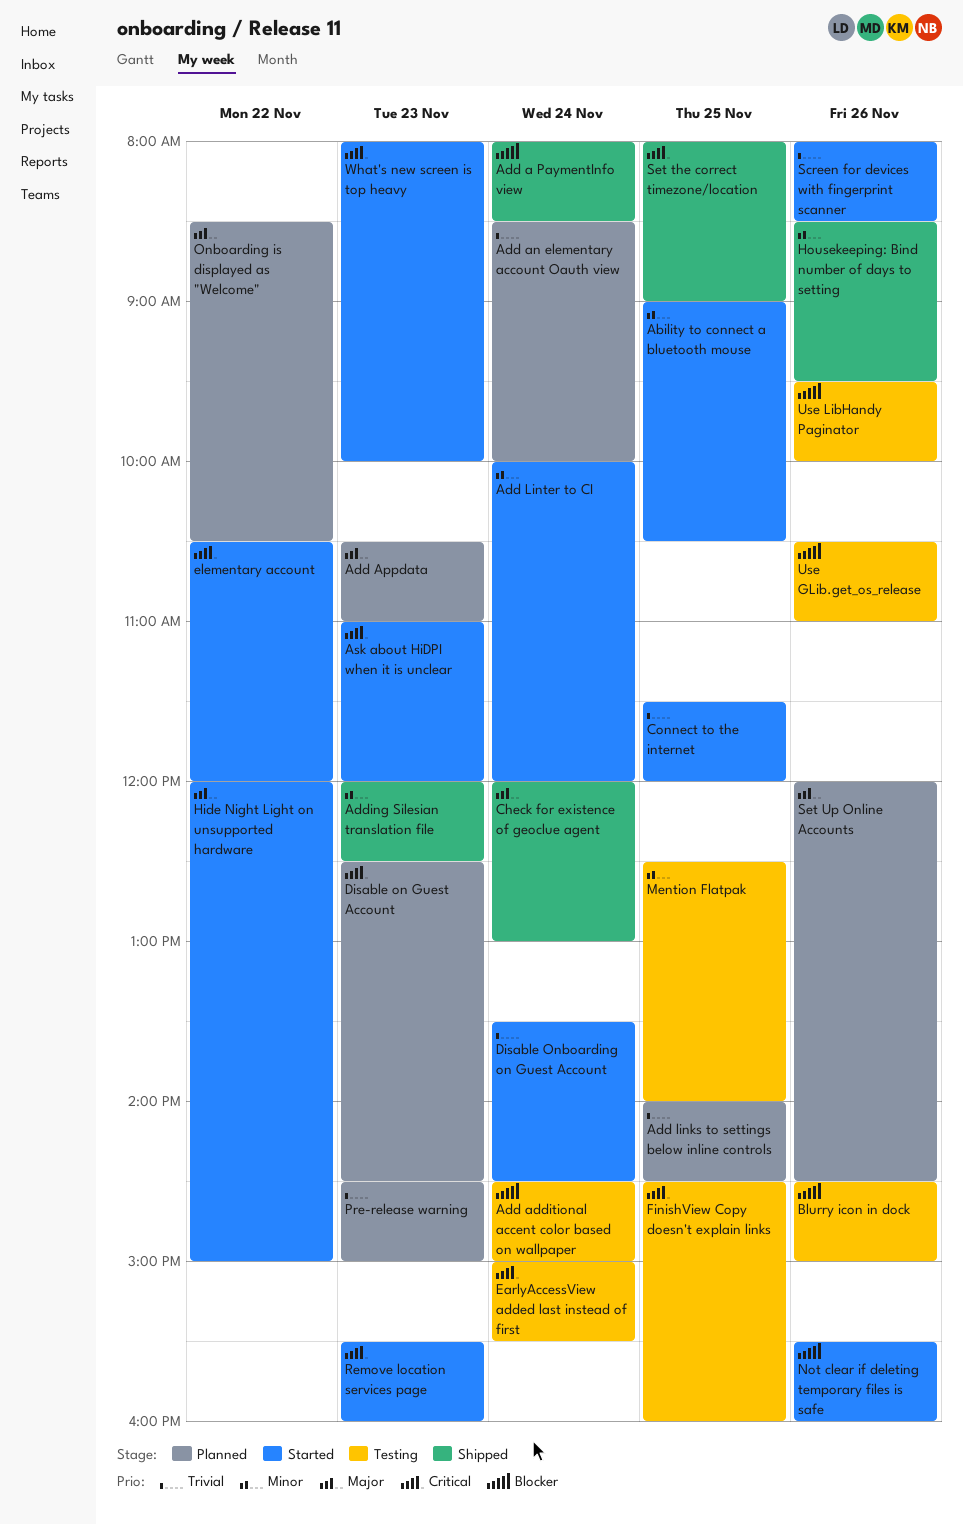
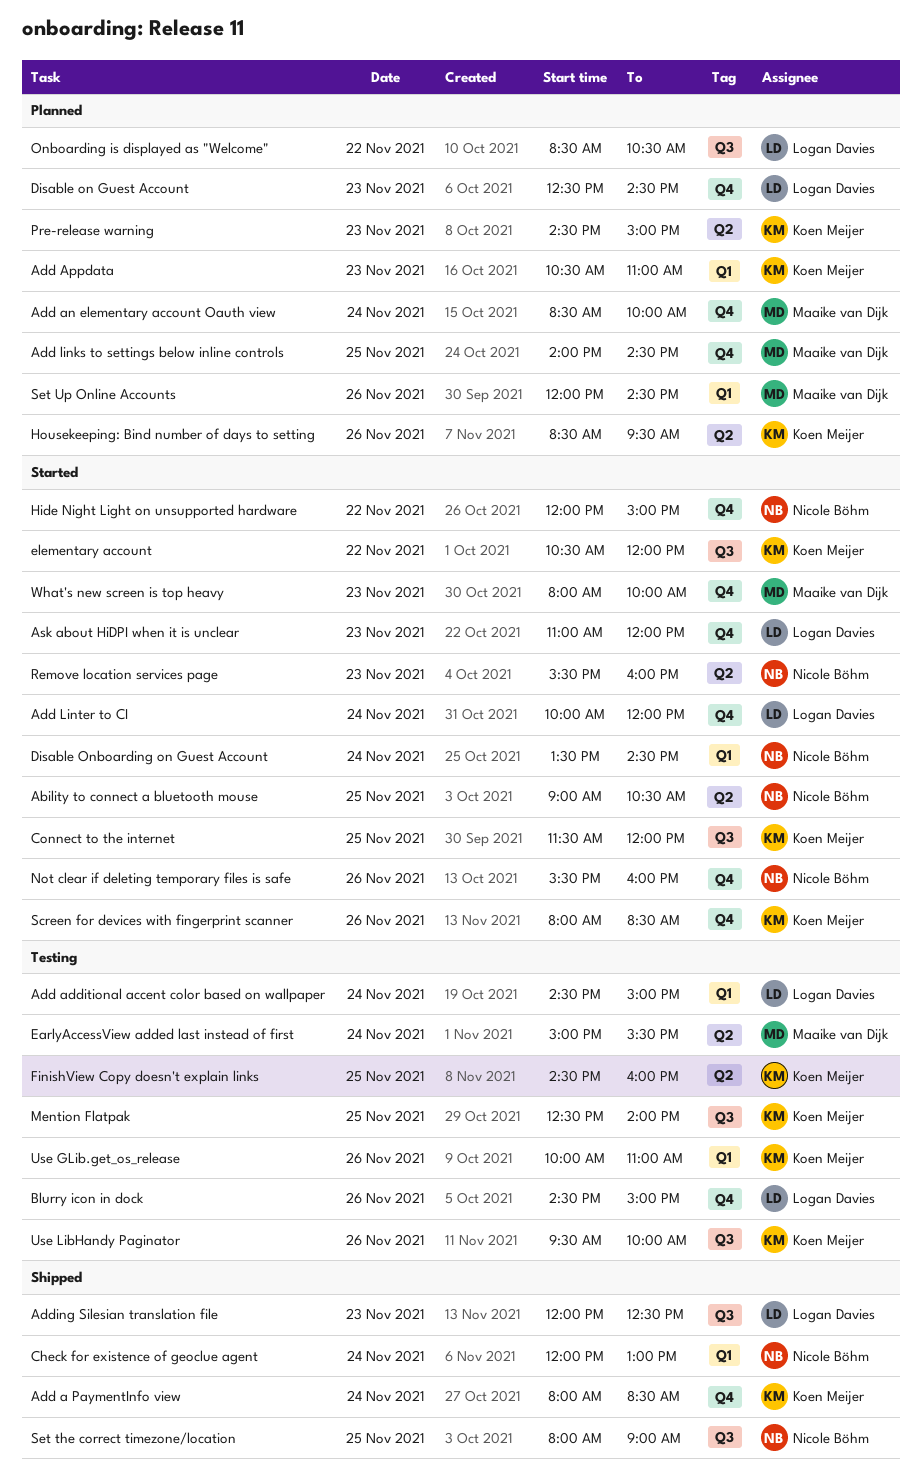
Housekeeping: Bind number of days to setting, status: Shipped -> Planned
Use GLib.get_os_release, begins: 10:30 -> 10:00

